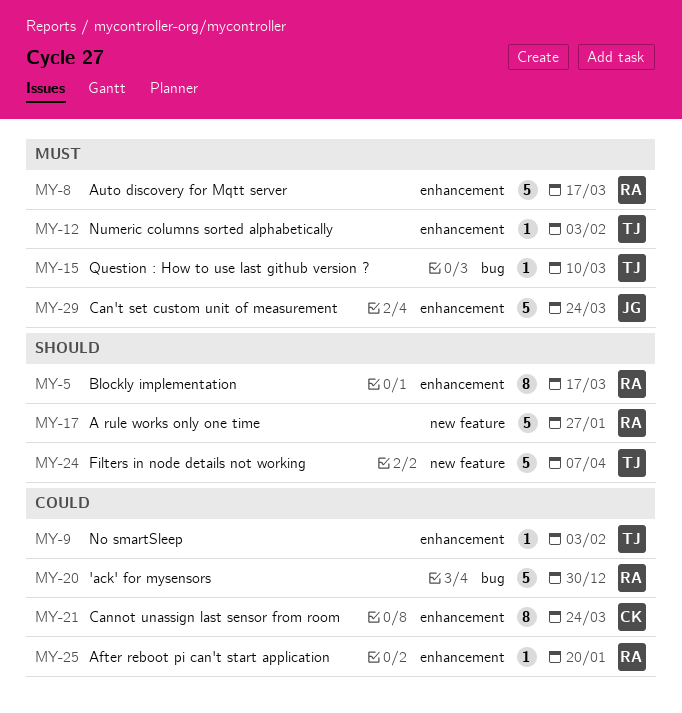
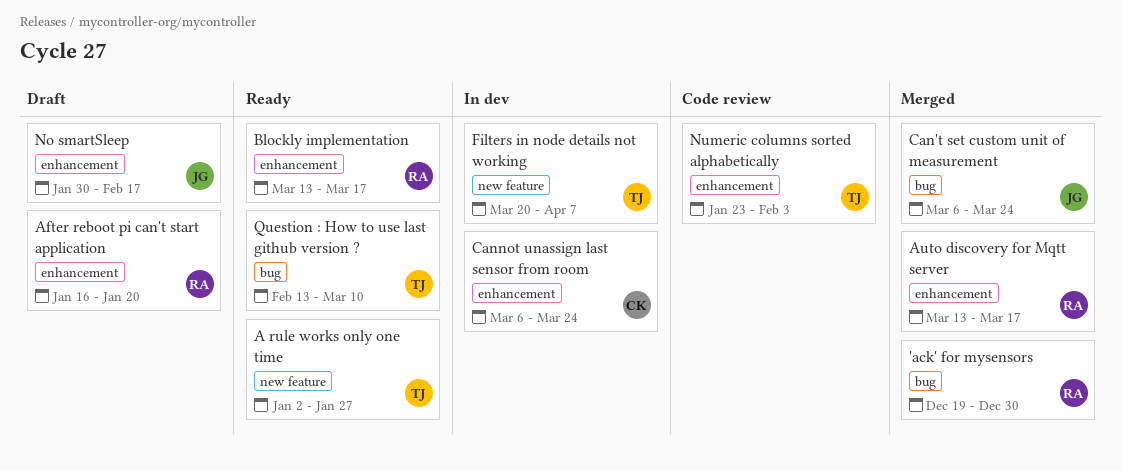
A rule works only one time, owner: RA -> TJ
Can't set custom unit of measurement, label: enhancement -> bug
No smartSleep, owner: TJ -> JG
No smartSleep, due: Feb 3 -> Feb 17

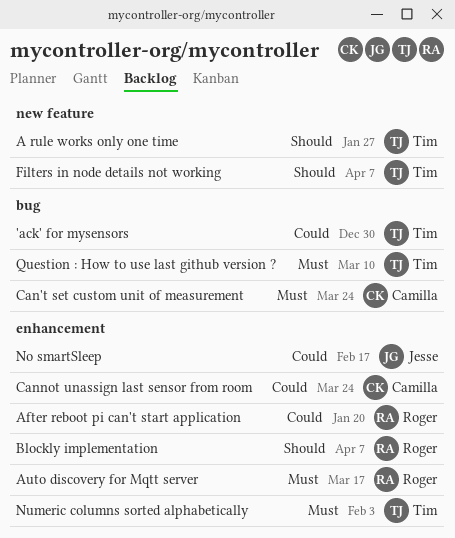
'ack' for mysensors, owner: Roger -> Tim
Blockly implementation, due: Mar 17 -> Apr 7
Can't set custom unit of measurement, owner: Jesse -> Camilla

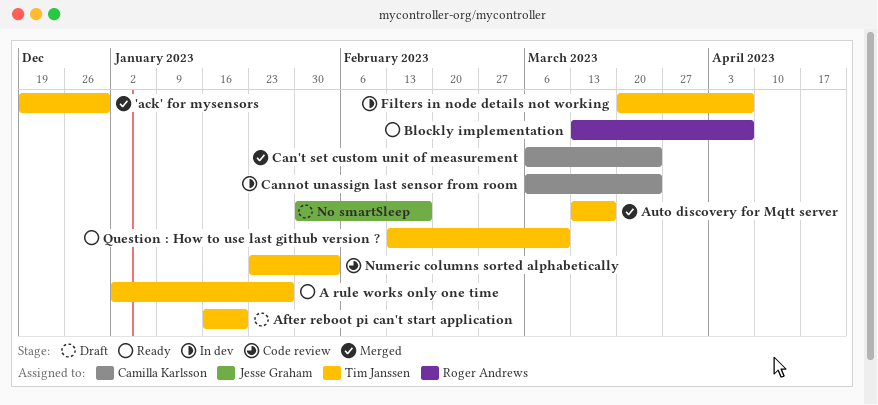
After reboot pi can't start application, owner: Roger Andrews -> Tim Janssen
Auto discovery for Mqtt server, owner: Roger Andrews -> Tim Janssen

